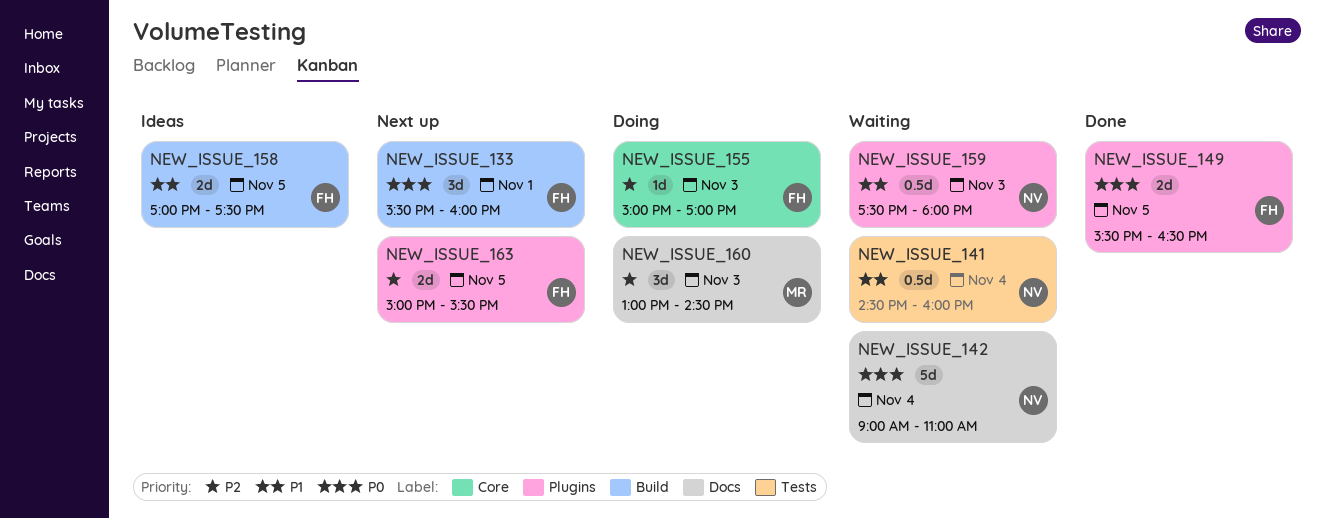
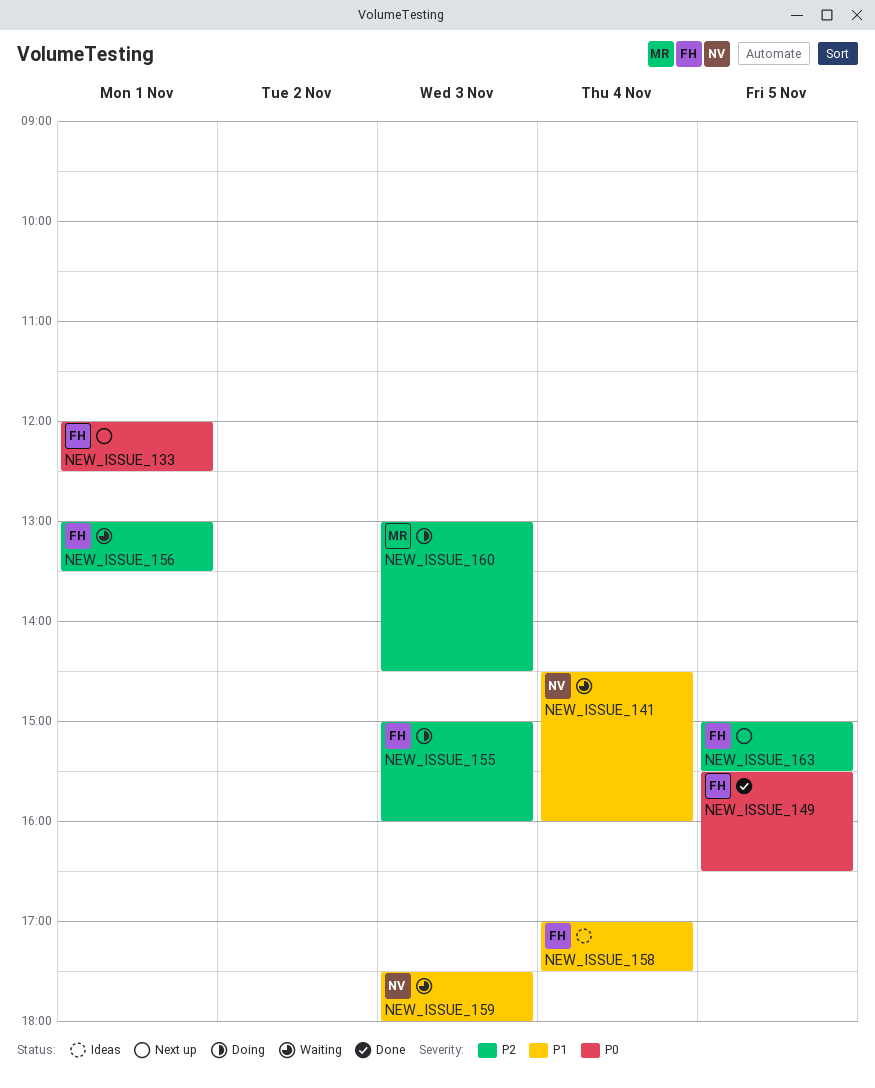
NEW_ISSUE_133, begins: 15:30 -> 12:00
NEW_ISSUE_133, ends: 16:00 -> 12:30
NEW_ISSUE_142: present -> none
NEW_ISSUE_155, ends: 17:00 -> 16:00
NEW_ISSUE_156: none -> present
NEW_ISSUE_158, day: Nov 5 -> Nov 4

